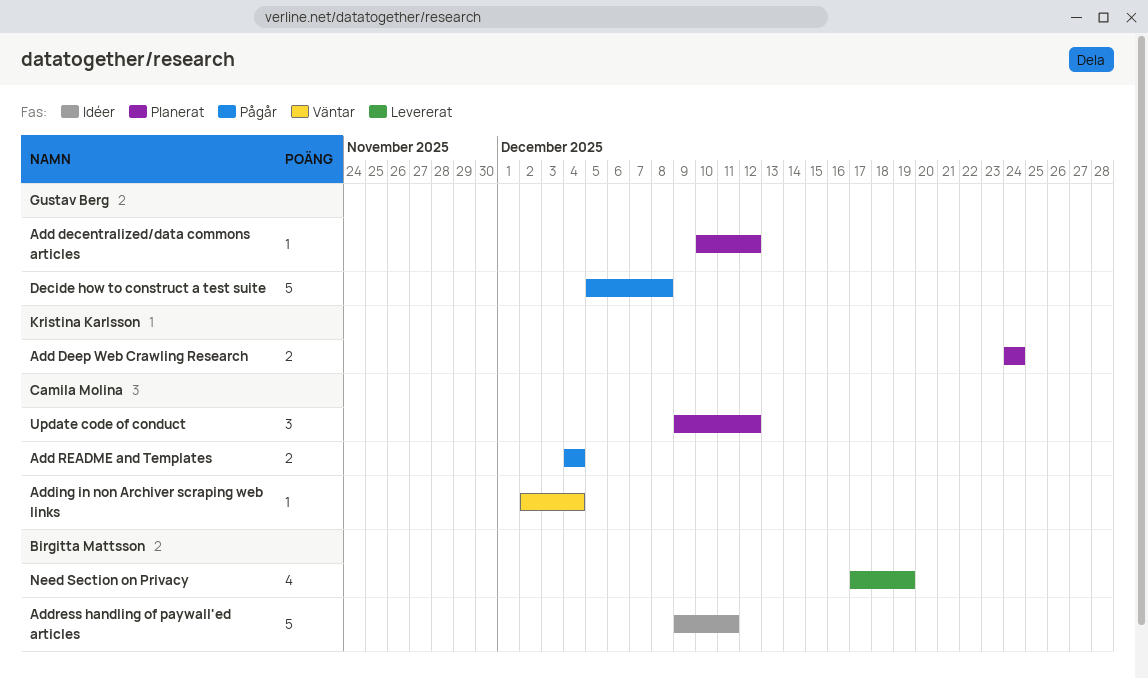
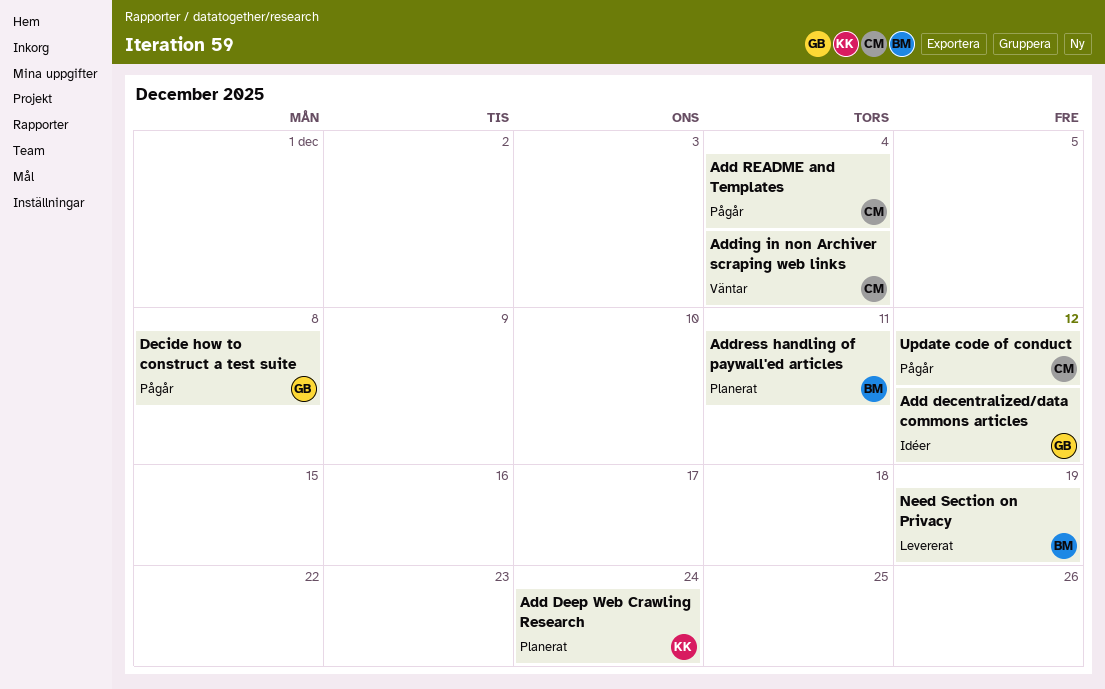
Add decentralized/data commons articles, status: Planerat -> Idéer
Address handling of paywall'ed articles, status: Idéer -> Planerat
Update code of conduct, status: Planerat -> Pågår

